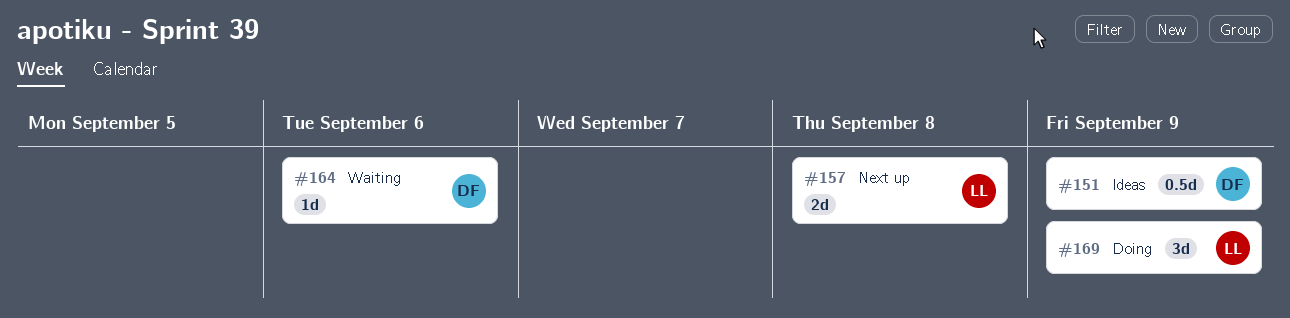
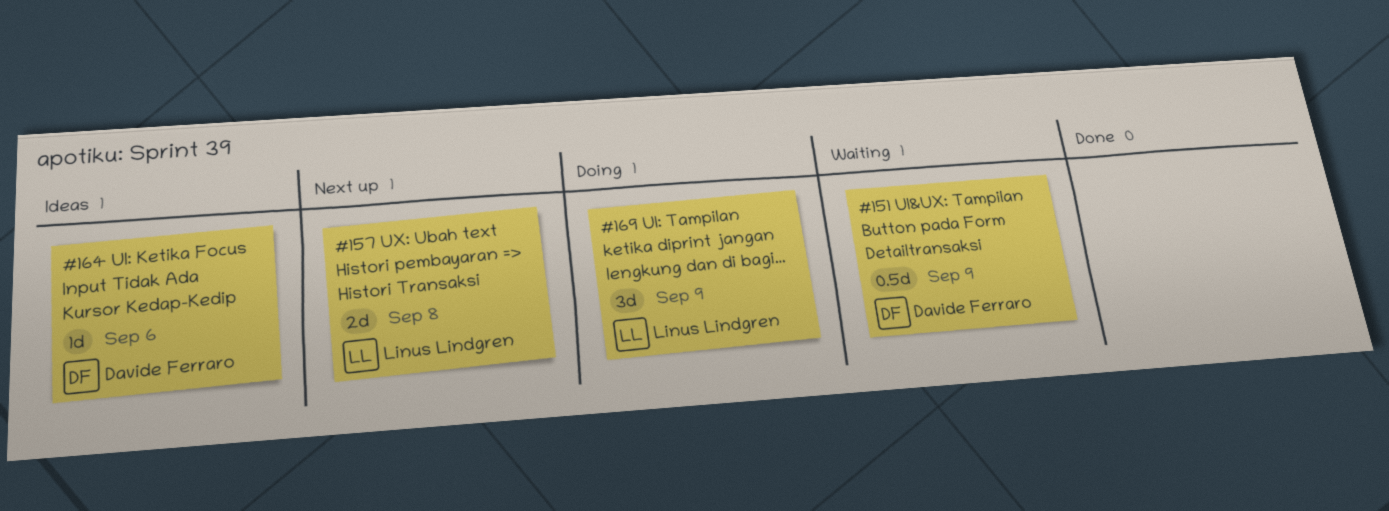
#151, status: Ideas -> Waiting
#164, status: Waiting -> Ideas

